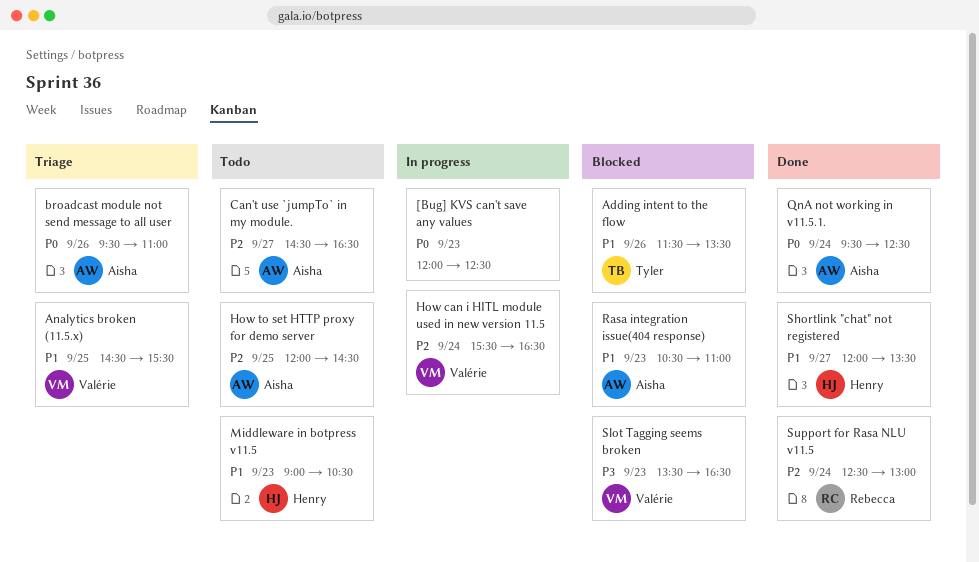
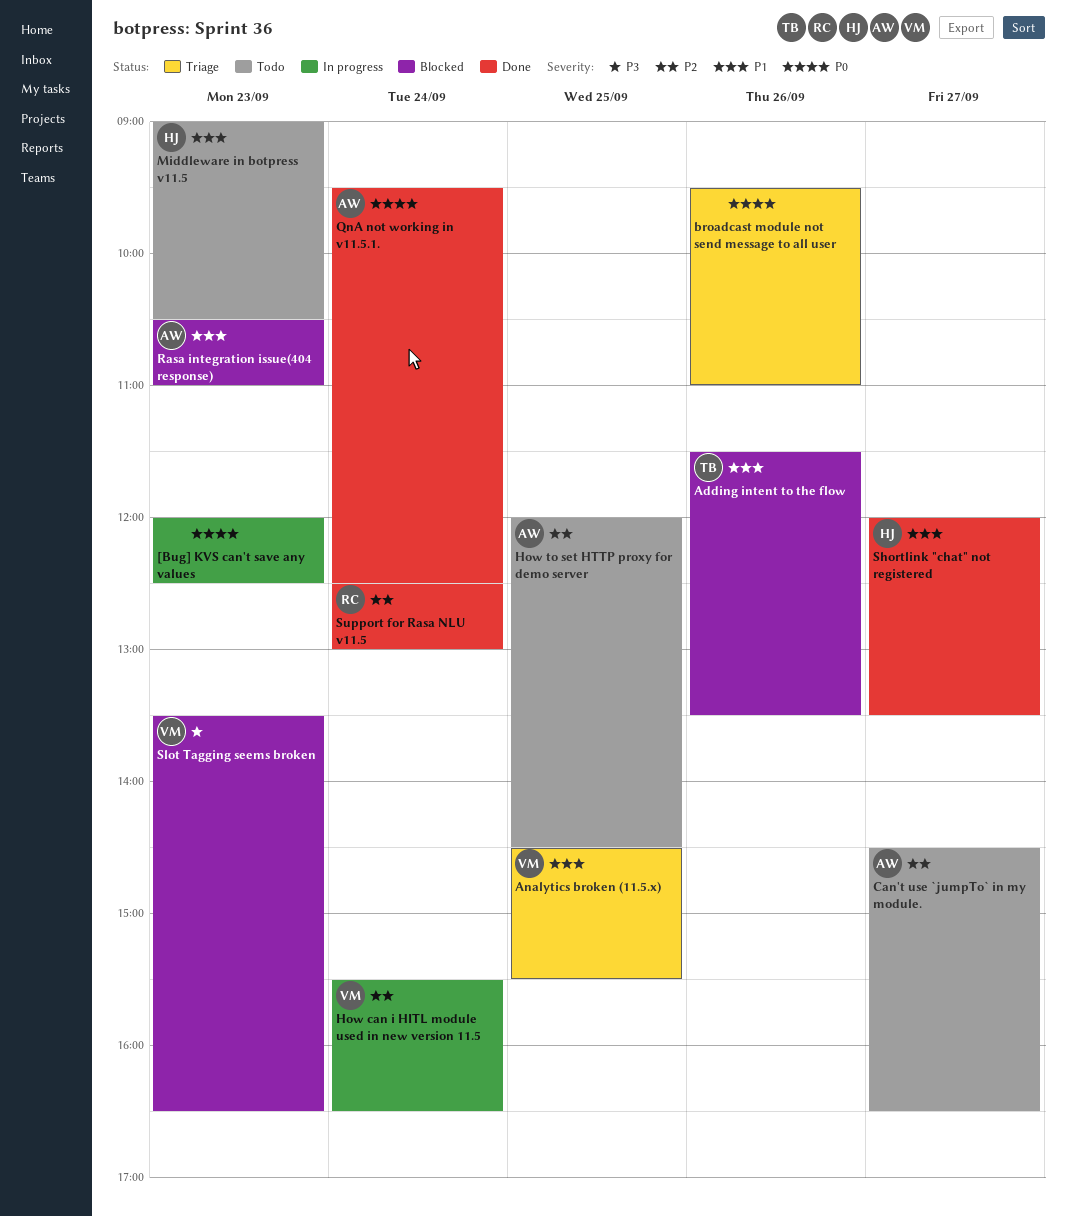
broadcast module not send message to all user, owner: Aisha -> none

